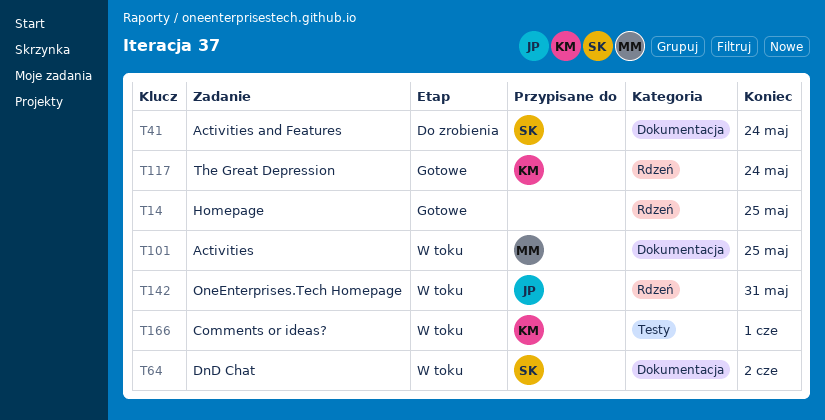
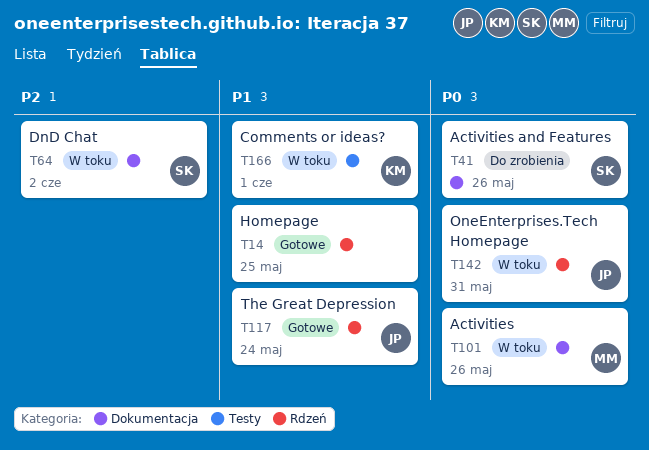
T41, due: May 24 -> May 26
T101, due: May 25 -> May 26
T117, owner: KM -> JP

